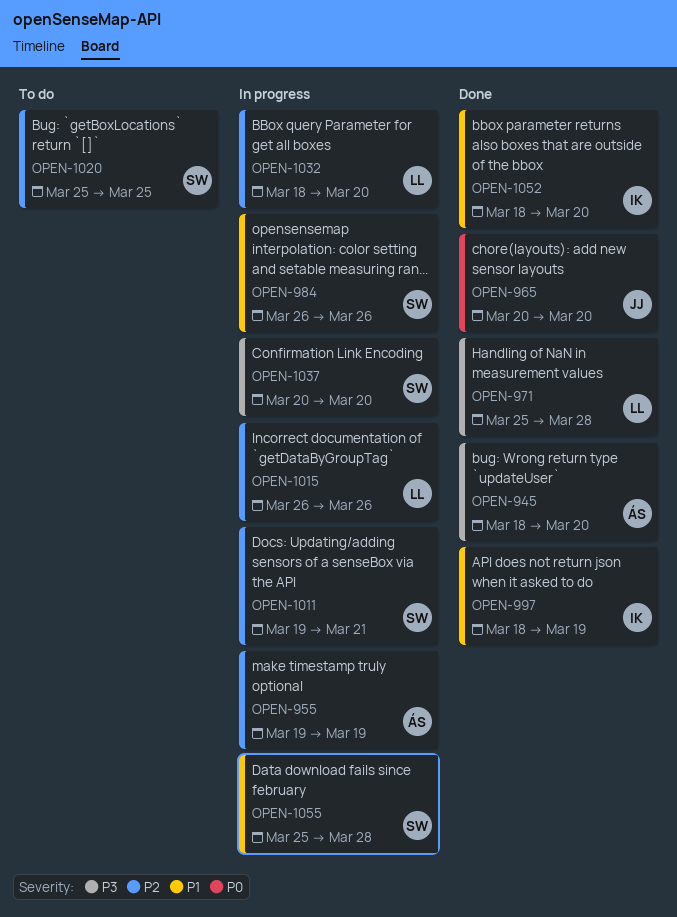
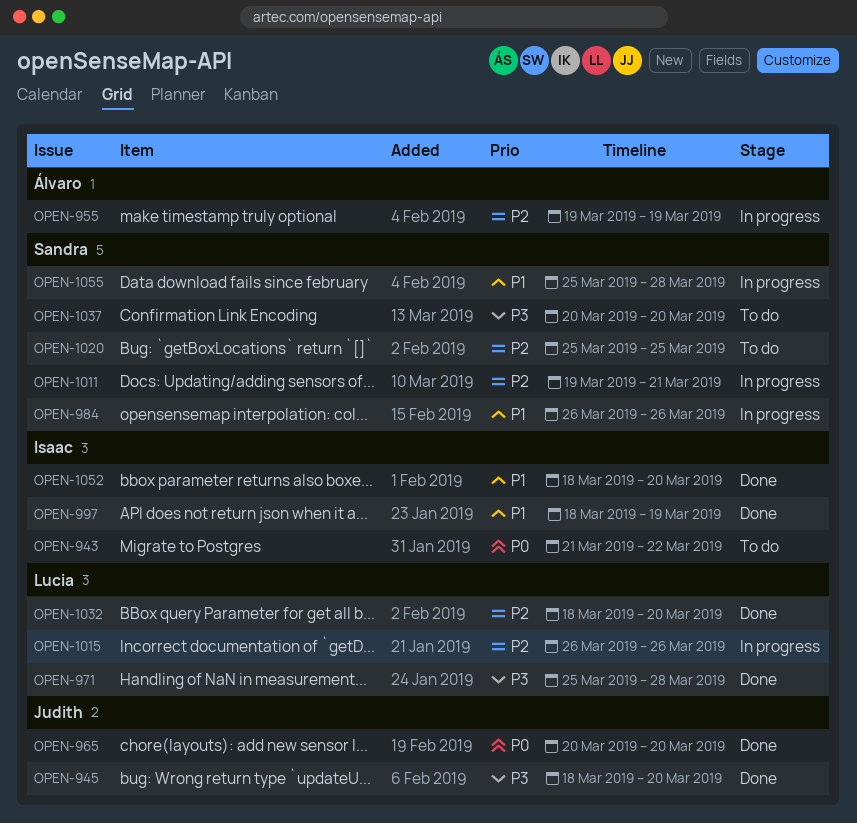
OPEN-943: none -> present
OPEN-945, owner: Álvaro -> Judith
OPEN-1032, status: In progress -> Done
OPEN-1037, status: In progress -> To do

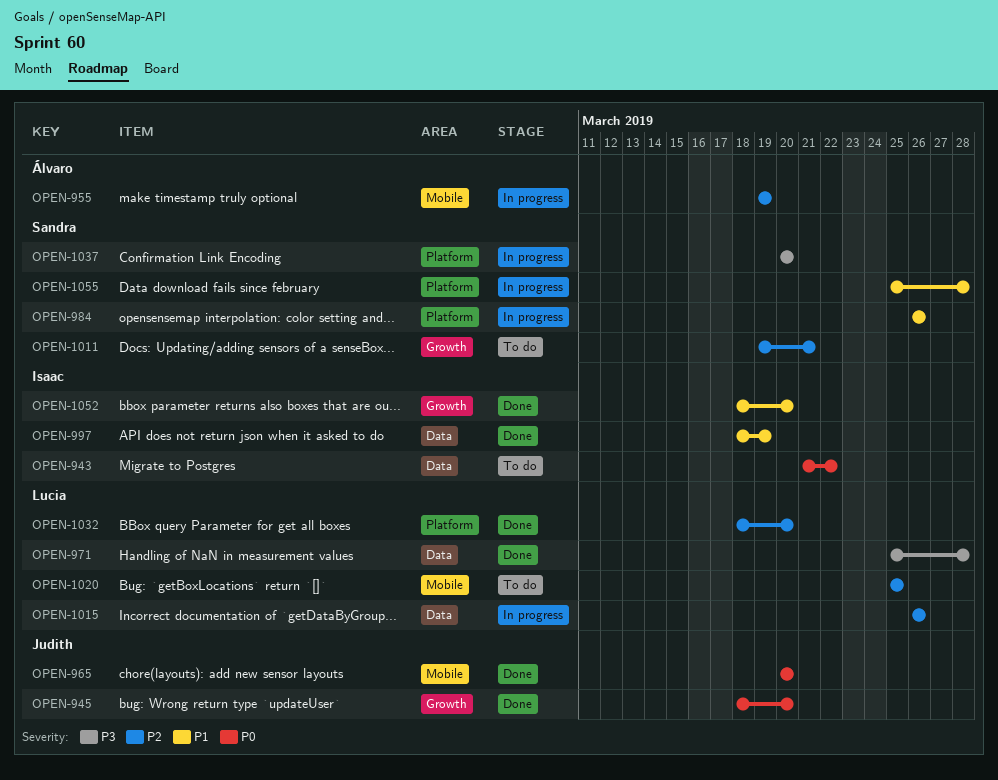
OPEN-945, priority: P3 -> P0
OPEN-1011, status: In progress -> To do
OPEN-1020, owner: Sandra -> Lucia
OPEN-1037, status: To do -> In progress

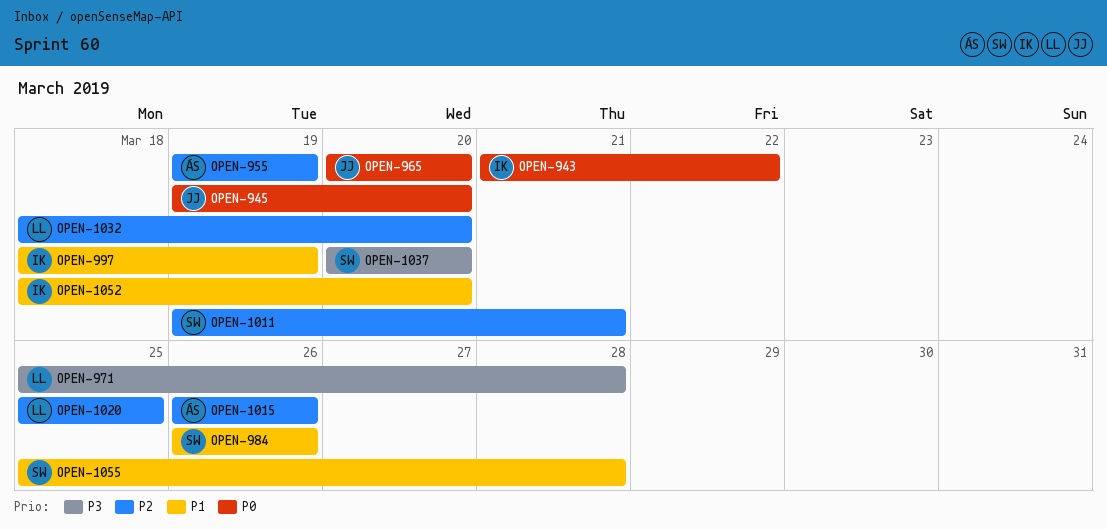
OPEN-945, start: Mar 18 -> Mar 19
OPEN-1015, owner: Lucia -> Álvaro

